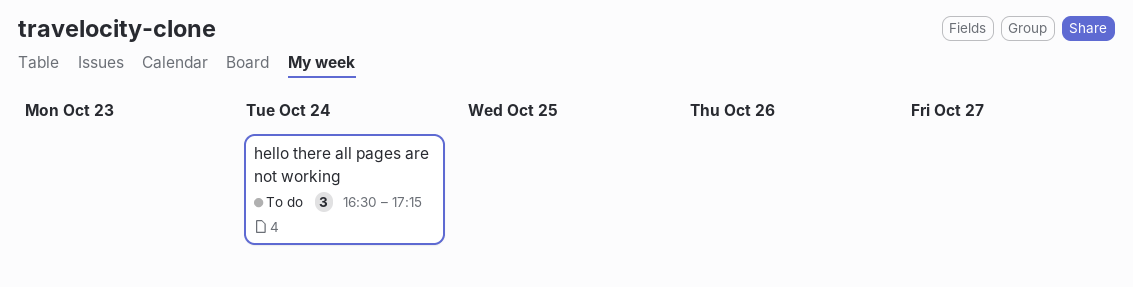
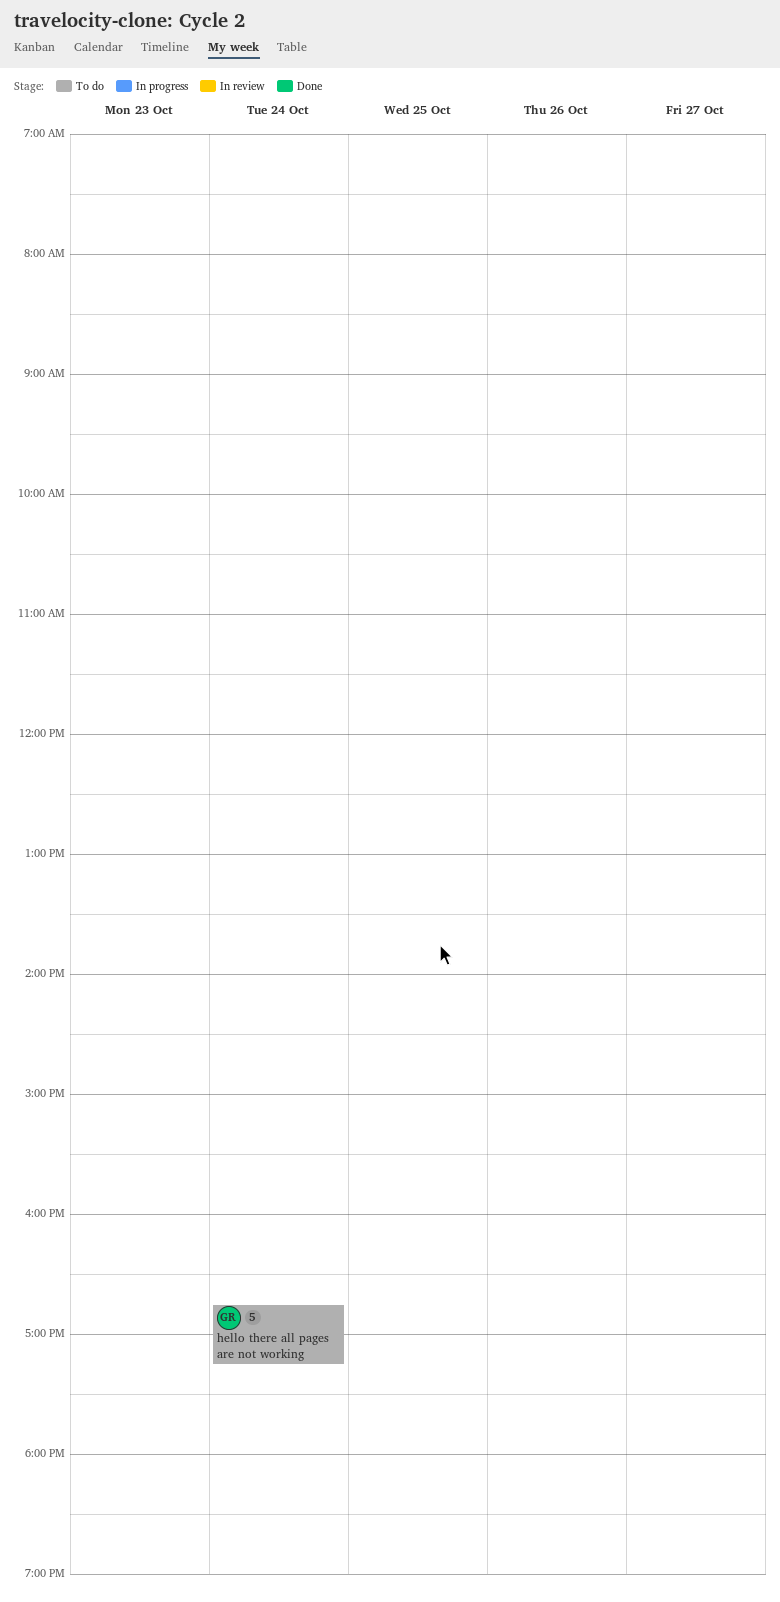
hello there all pages are not working, estimate: 3 -> 5
hello there all pages are not working, begins: 16:30 -> 16:45

